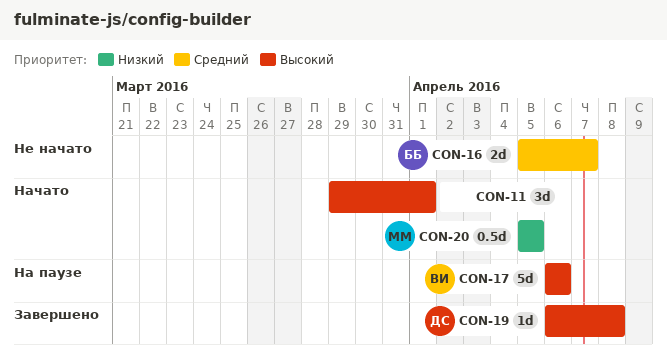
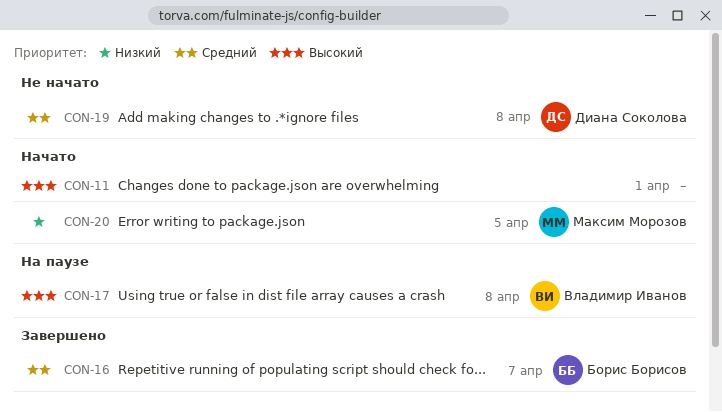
CON-16, status: Не начато -> Завершено
CON-17, due: Apr 6 -> Apr 8
CON-19, status: Завершено -> Не начато
CON-19, priority: Высокий -> Средний

